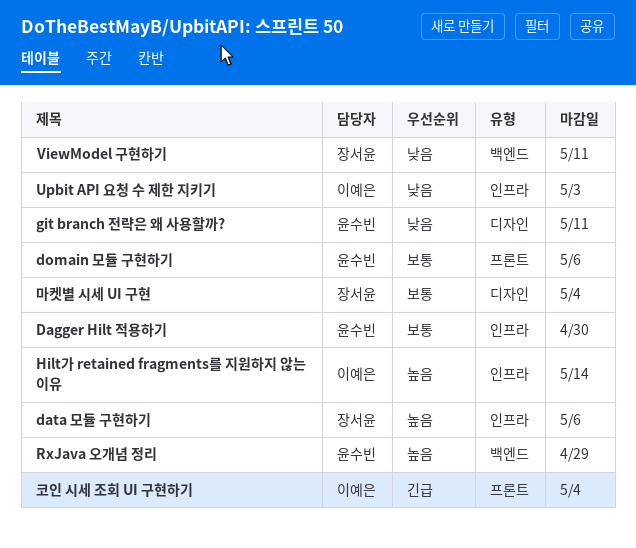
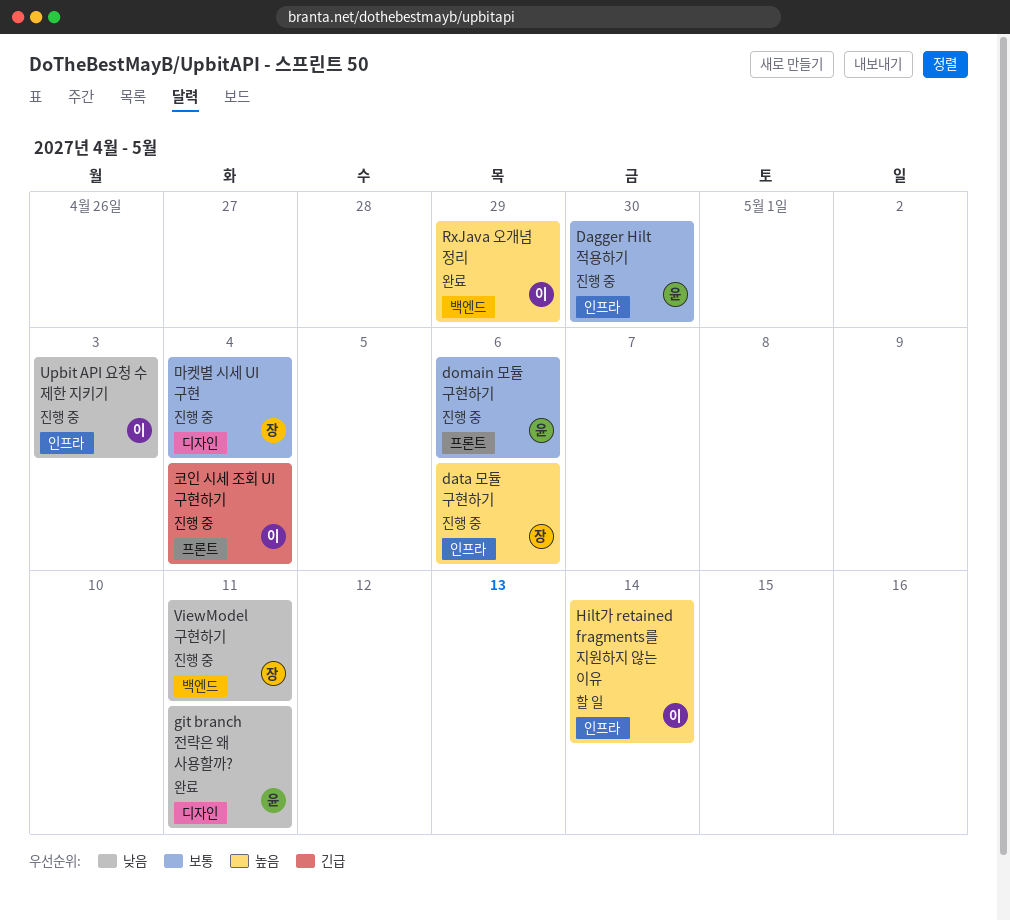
RxJava 오개념 정리, owner: 윤수빈 -> 이예은

